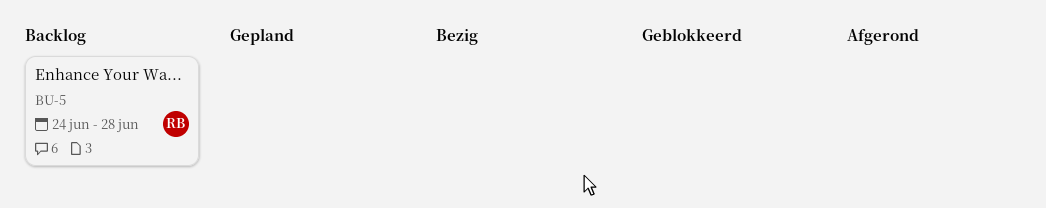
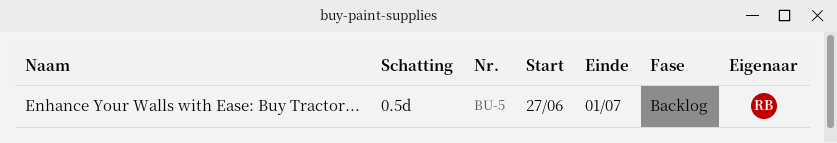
BU-5, start: Jun 24 -> Jun 27
BU-5, due: Jun 28 -> Jul 1

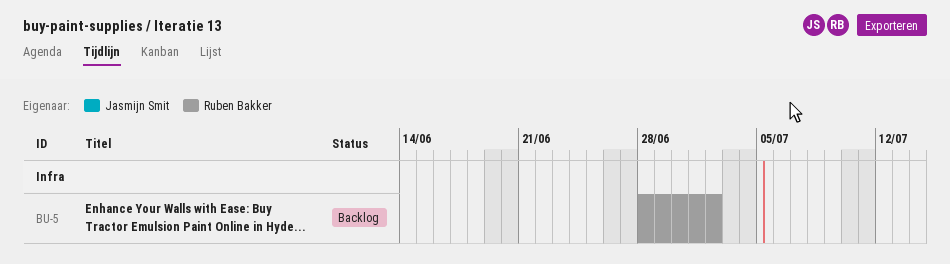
BU-5, start: Jun 27 -> Jun 28
BU-5, due: Jul 1 -> Jul 2

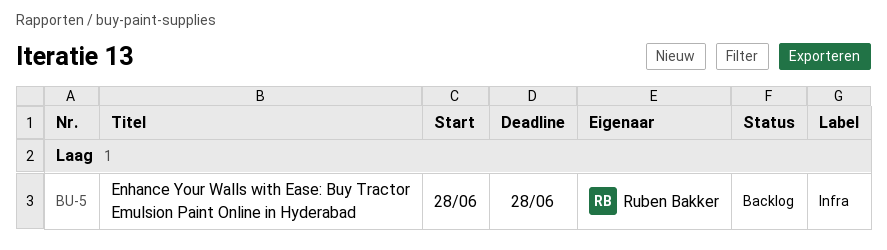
BU-5, due: Jul 2 -> Jun 28

